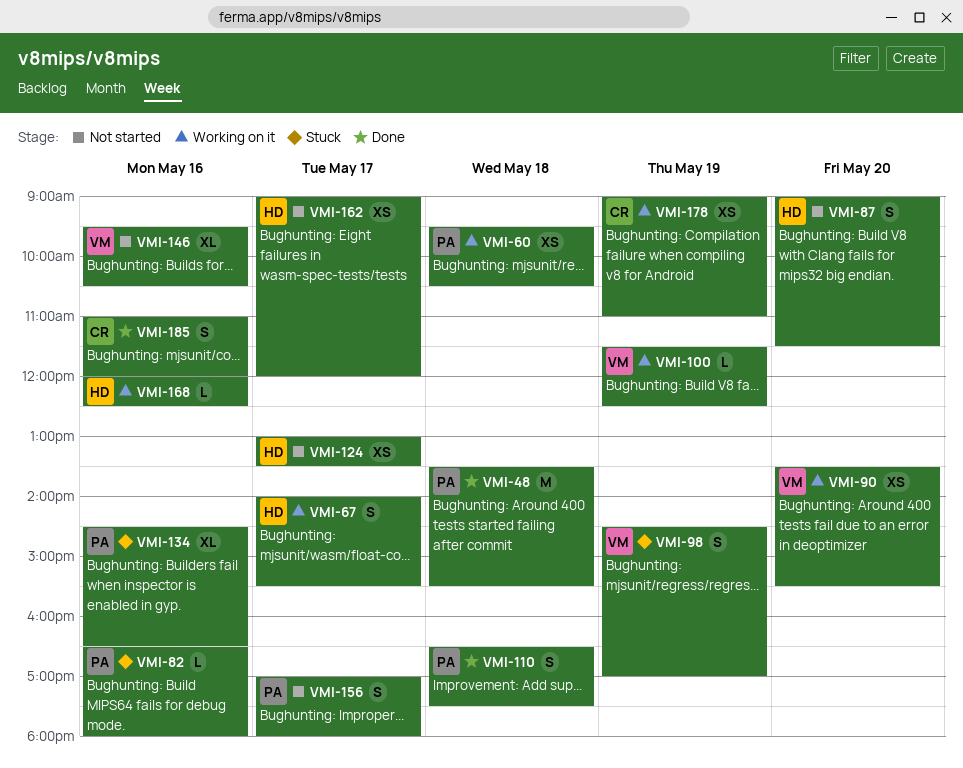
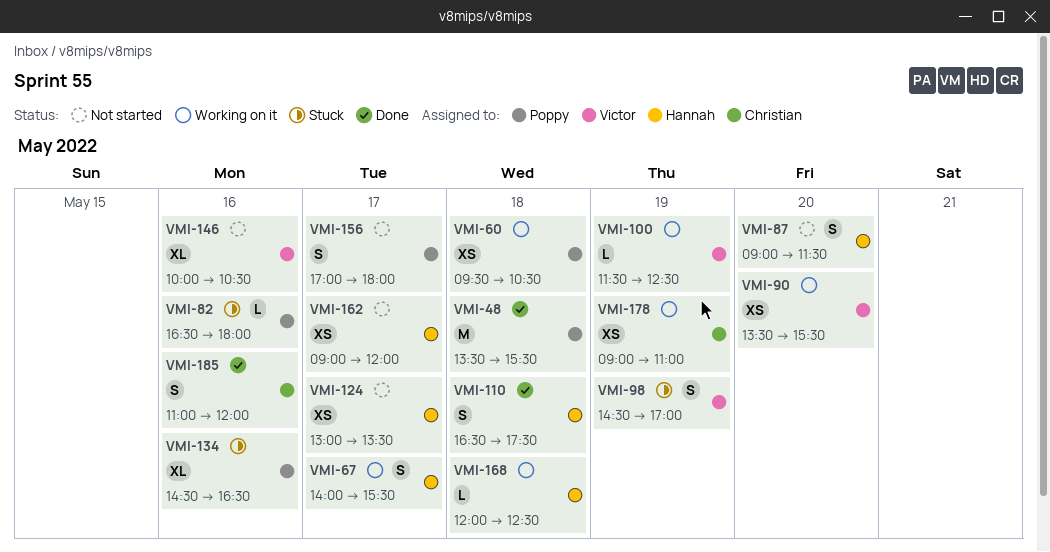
VMI-110, owner: Poppy -> Hannah
VMI-146, begins: 09:30 -> 10:00
VMI-168, day: May 16 -> May 18

